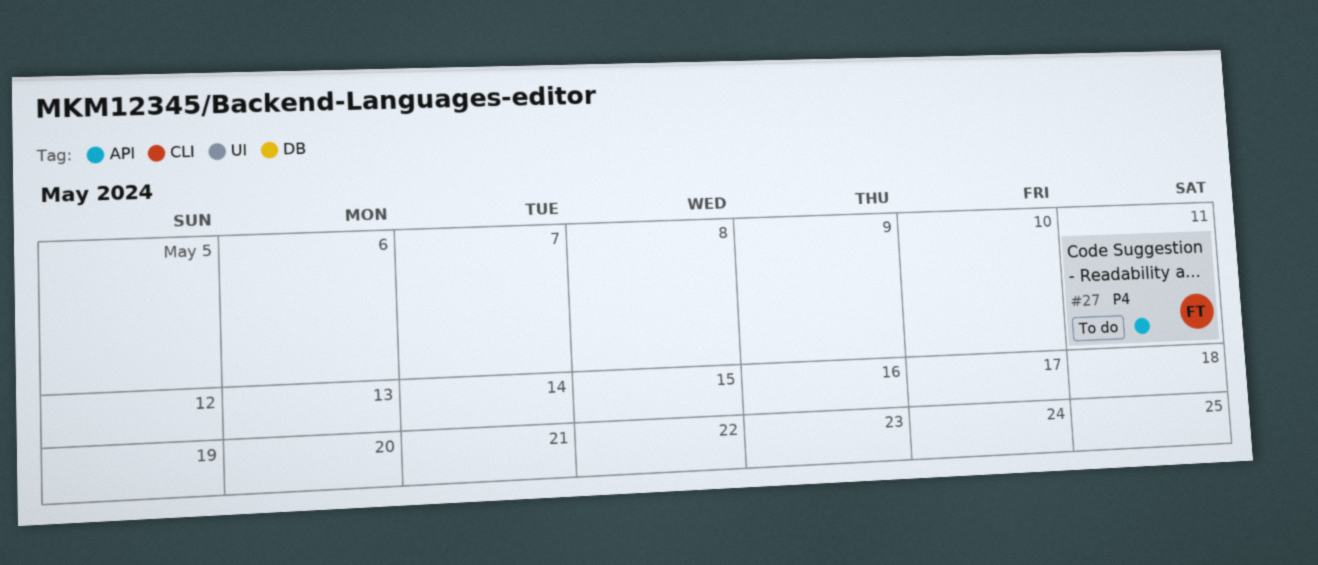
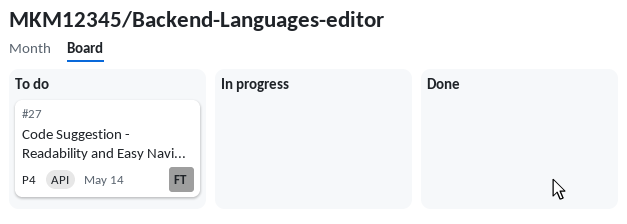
#27, due: May 11 -> May 14

